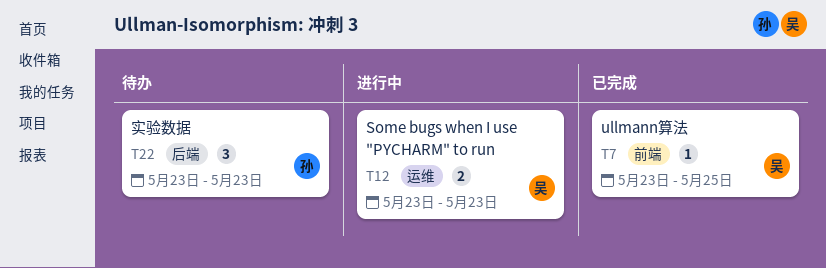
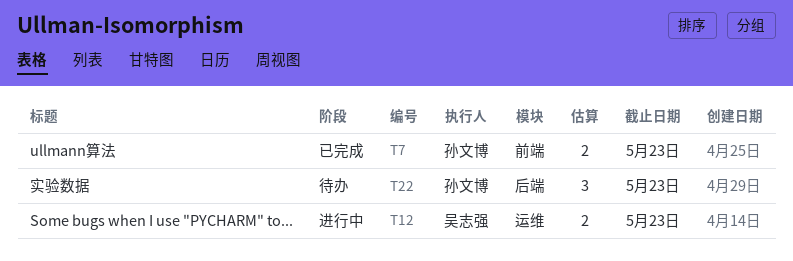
T7, owner: 吴志强 -> 孙文博
T7, estimate: 1 -> 2
T7, due: May 25 -> May 23

